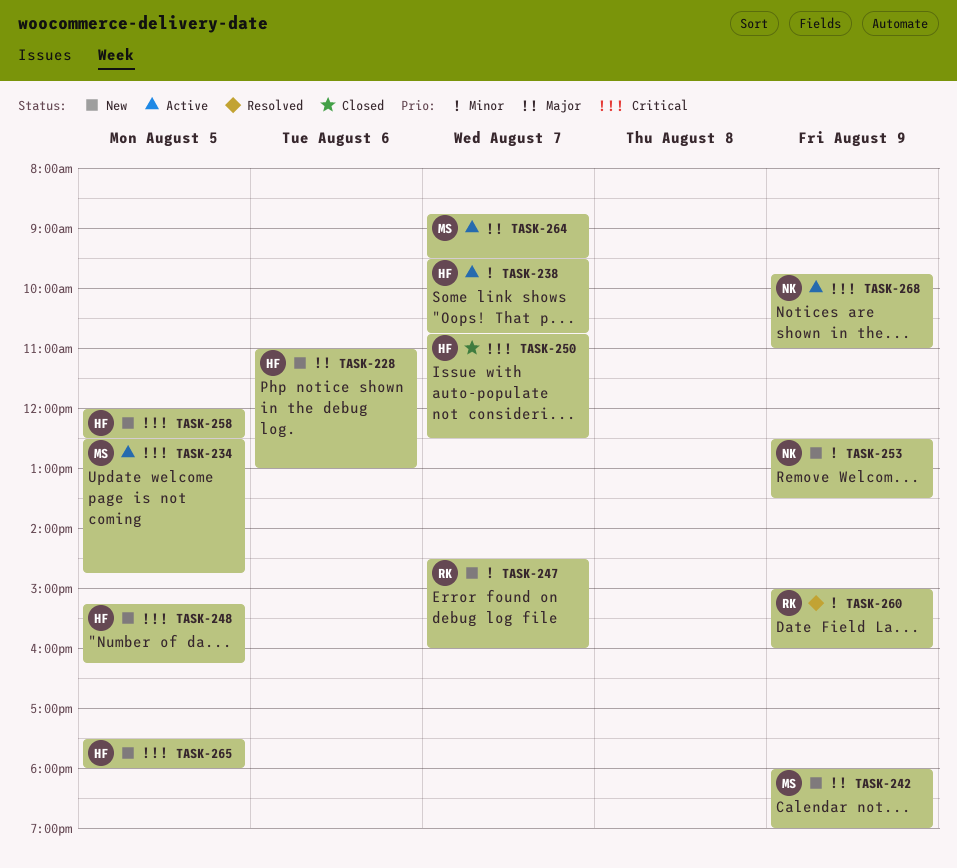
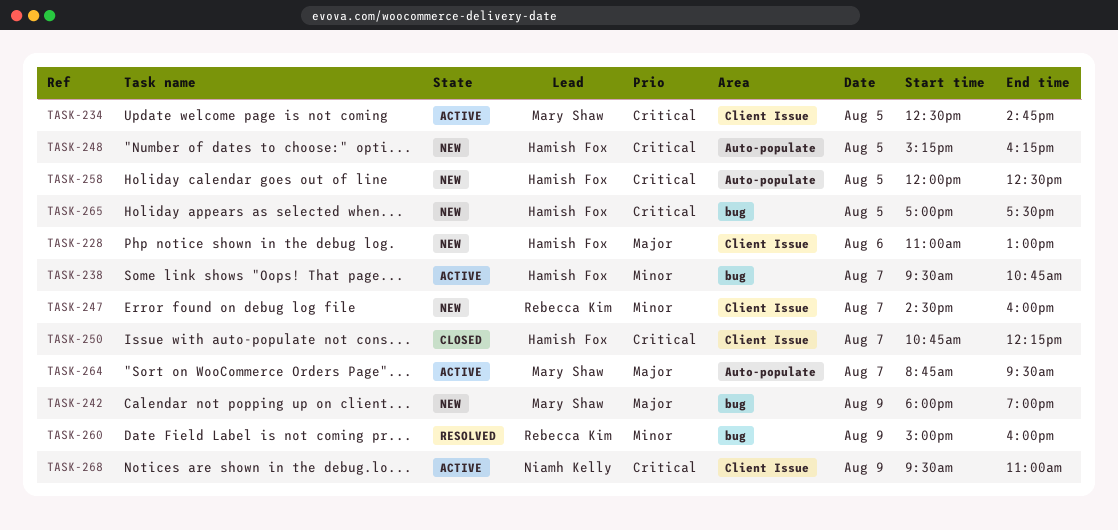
TASK-250, ends: 12:30 -> 12:15
TASK-253: present -> none
TASK-265, begins: 17:30 -> 17:00
TASK-265, ends: 18:00 -> 17:30
TASK-268, begins: 09:45 -> 09:30

